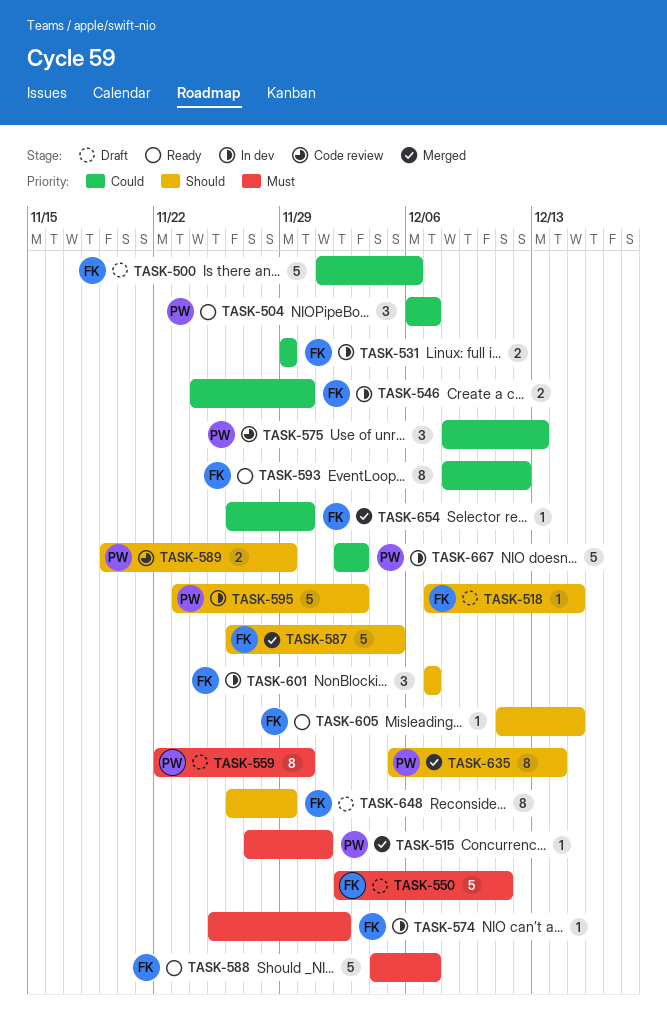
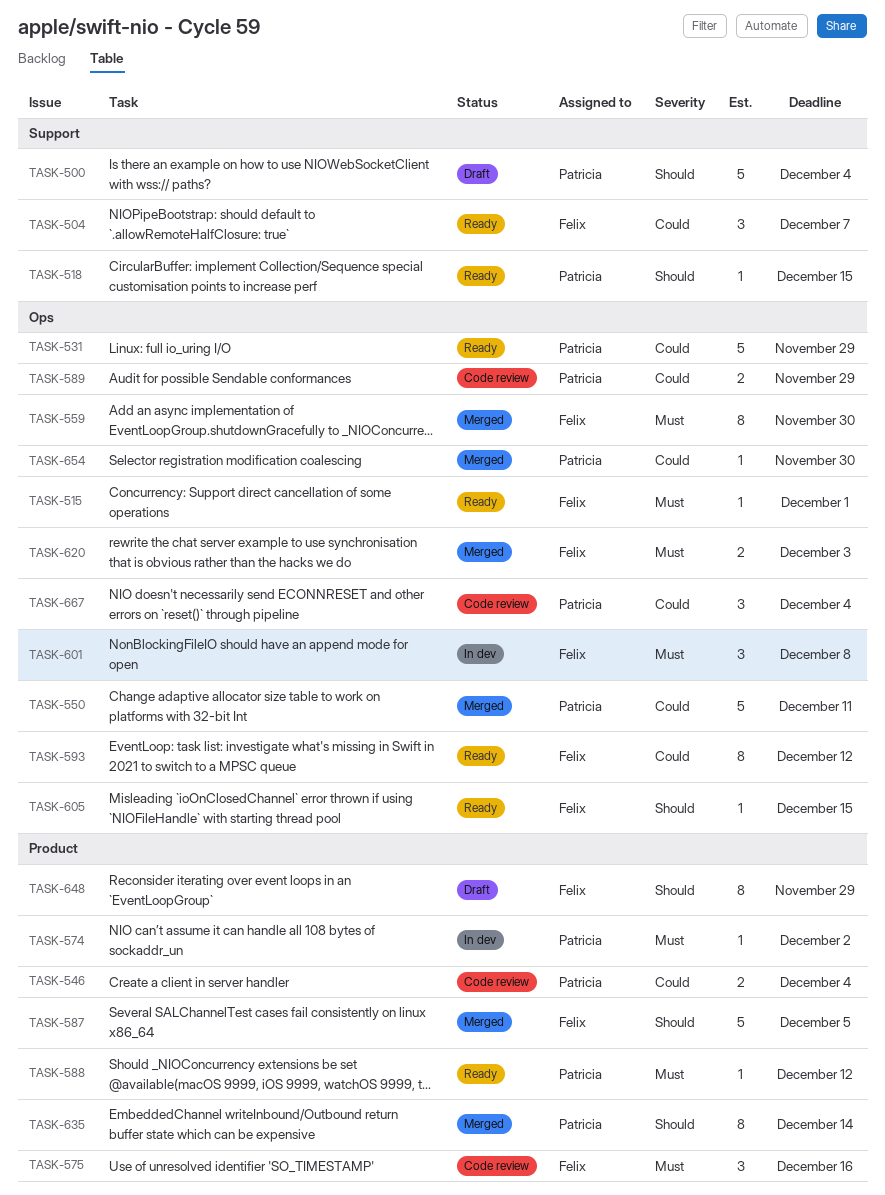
TASK-500, owner: Felix -> Patricia
TASK-500, priority: Could -> Should
TASK-500, due: Dec 6 -> Dec 4
TASK-504, owner: Patricia -> Felix
TASK-515, status: Merged -> Ready
TASK-515, owner: Patricia -> Felix
TASK-518, status: Draft -> Ready
TASK-518, owner: Felix -> Patricia
TASK-531, status: In dev -> Ready
TASK-531, owner: Felix -> Patricia
TASK-531, estimate: 2 -> 5
TASK-546, status: In dev -> Code review
TASK-546, owner: Felix -> Patricia
TASK-546, due: Nov 30 -> Dec 4
TASK-550, status: Draft -> Merged
TASK-550, owner: Felix -> Patricia
TASK-550, priority: Must -> Could
TASK-559, status: Draft -> Merged
TASK-559, owner: Patricia -> Felix
TASK-574, owner: Felix -> Patricia
TASK-575, owner: Patricia -> Felix
TASK-575, priority: Could -> Must
TASK-575, due: Dec 13 -> Dec 16
TASK-588, owner: Felix -> Patricia
TASK-588, estimate: 5 -> 1
TASK-588, due: Dec 7 -> Dec 12
TASK-589, priority: Should -> Could
TASK-595: present -> none
TASK-601, priority: Should -> Must
TASK-601, due: Dec 7 -> Dec 8
TASK-620: none -> present
TASK-654, owner: Felix -> Patricia
TASK-667, status: In dev -> Code review
TASK-667, estimate: 5 -> 3
TASK-667, due: Dec 3 -> Dec 4

